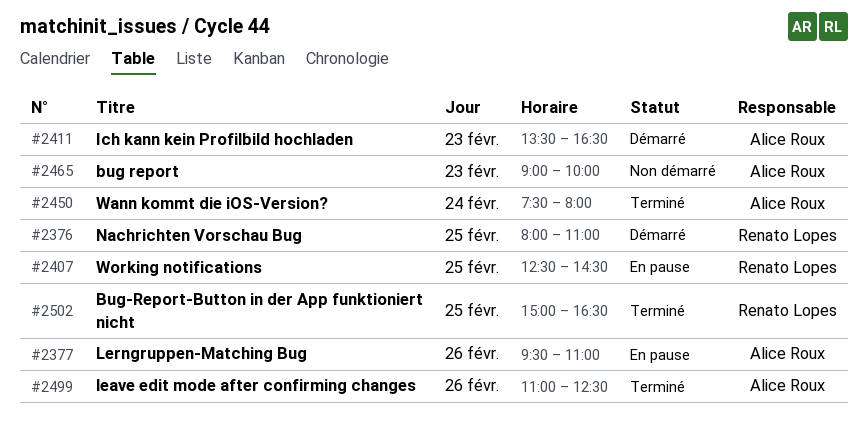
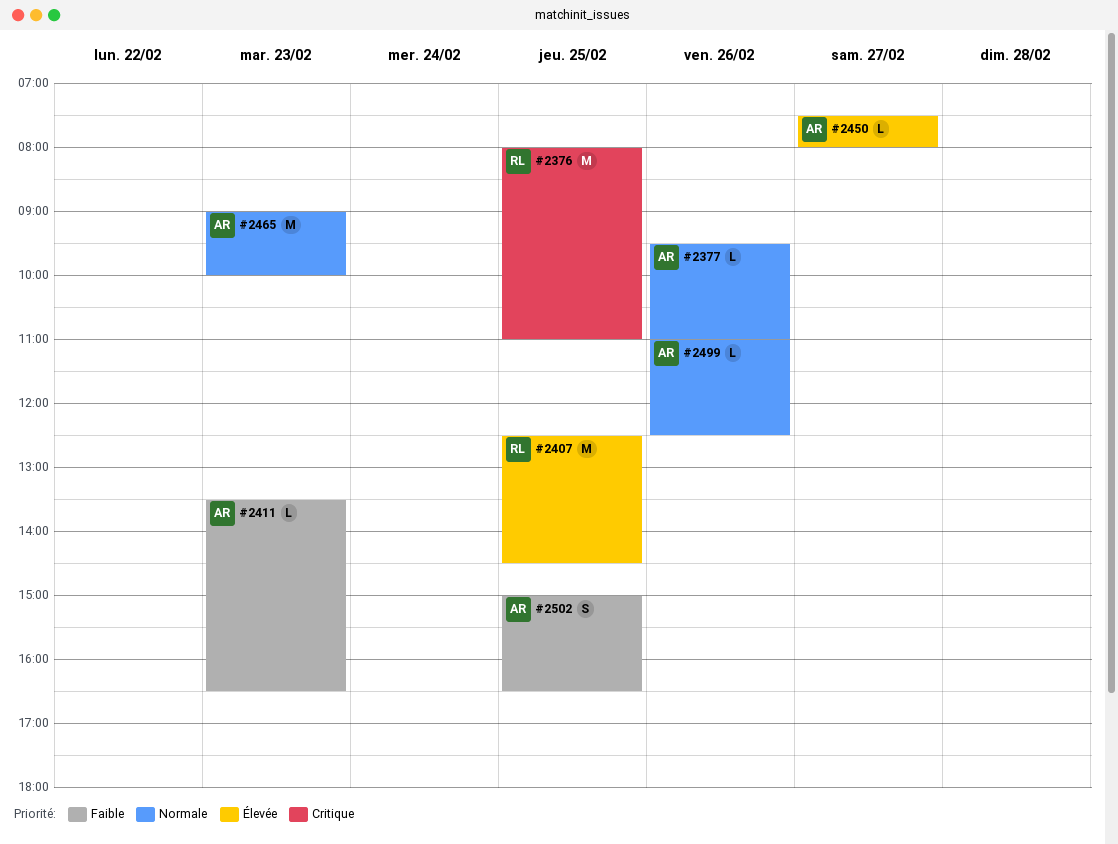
#2450, day: Feb 24 -> Feb 27
#2502, owner: Renato Lopes -> Alice Roux

